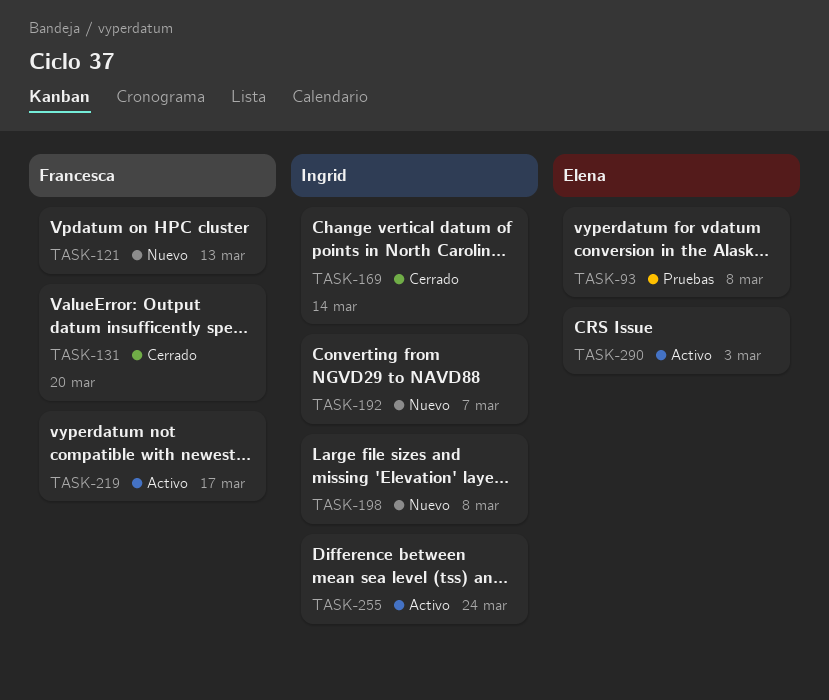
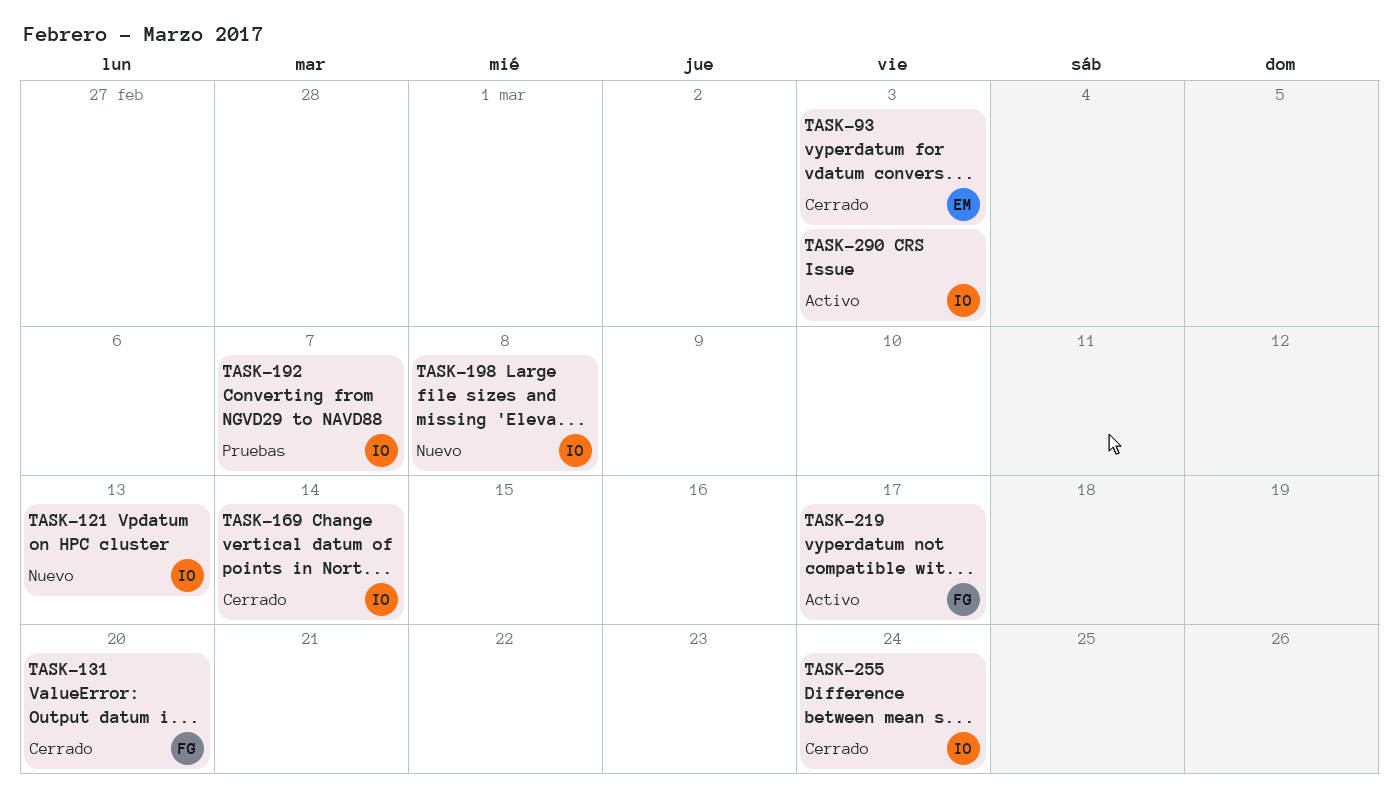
TASK-93, status: Pruebas -> Cerrado
TASK-93, due: Mar 8 -> Mar 3
TASK-121, owner: Francesca -> Ingrid
TASK-192, status: Nuevo -> Pruebas
TASK-255, status: Activo -> Cerrado
TASK-290, owner: Elena -> Ingrid

